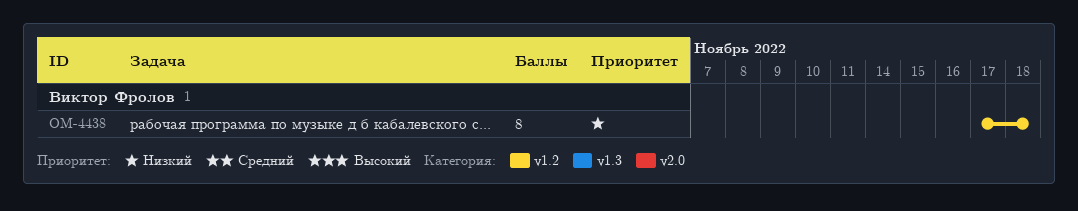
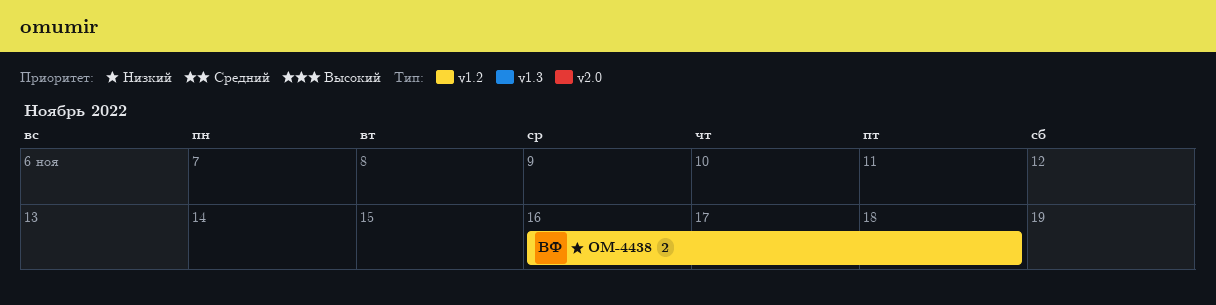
OM-4438, estimate: 8 -> 2
OM-4438, start: Nov 17 -> Nov 16

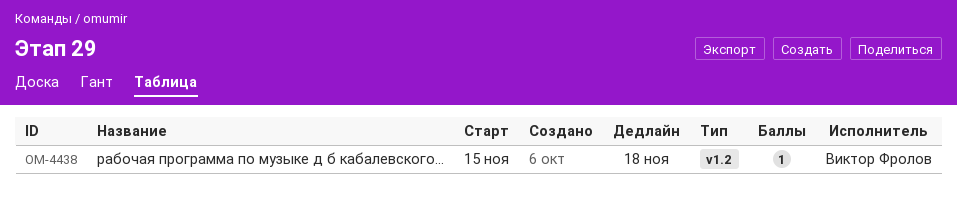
OM-4438, estimate: 2 -> 1
OM-4438, start: Nov 16 -> Nov 15

